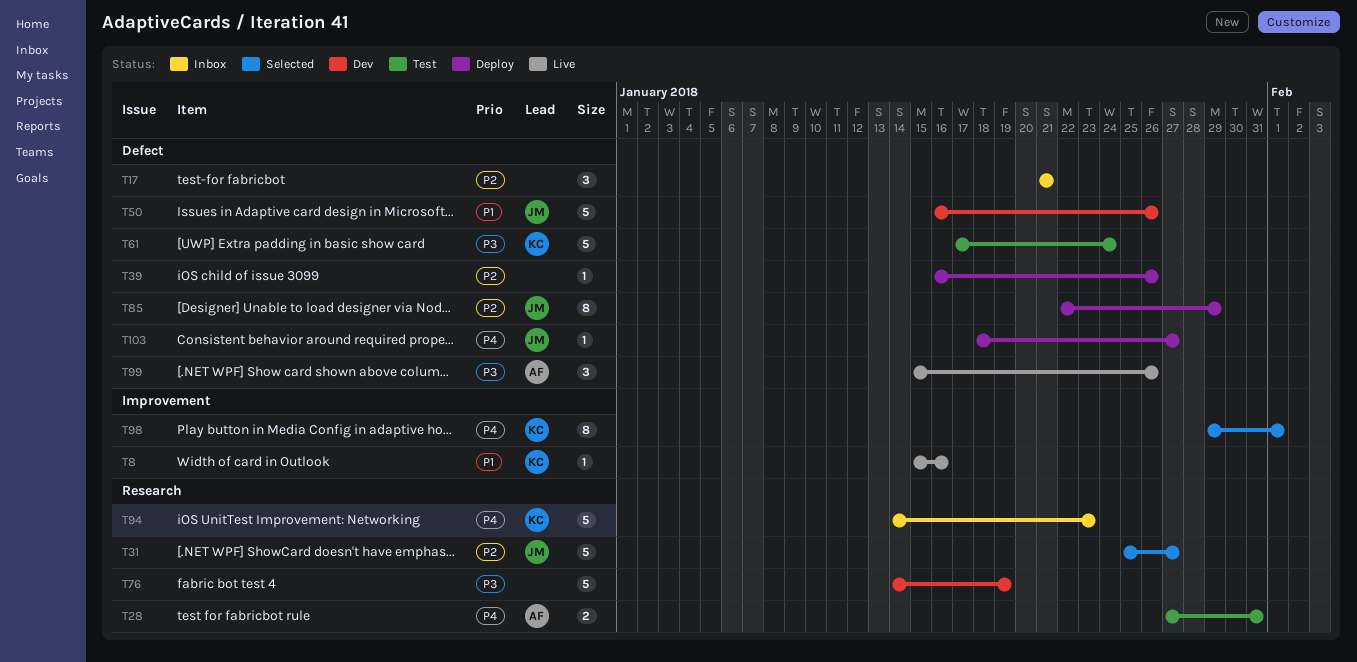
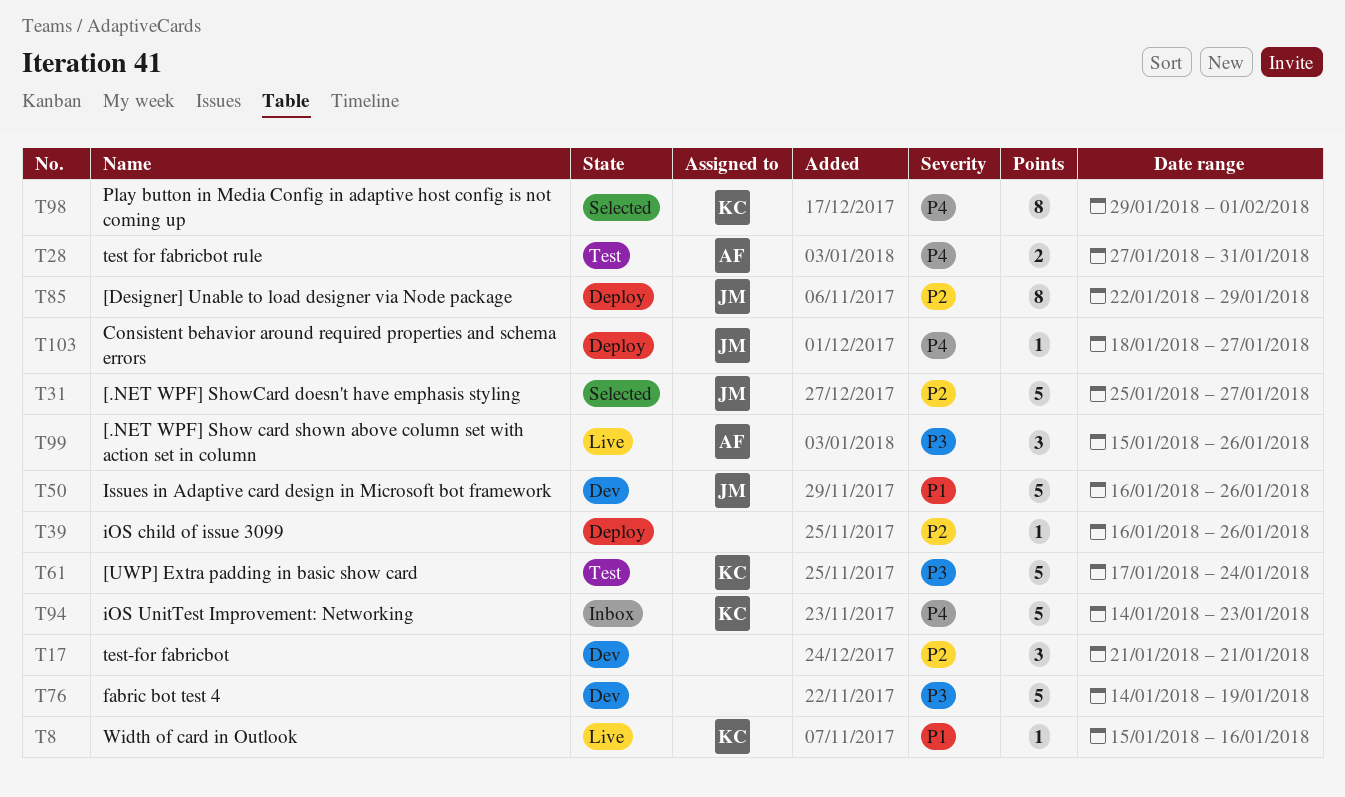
T17, status: Inbox -> Dev

